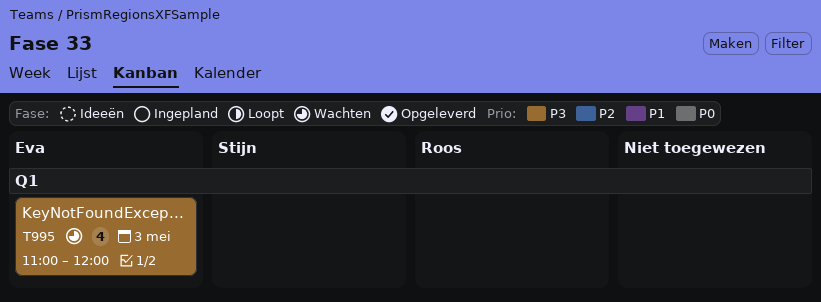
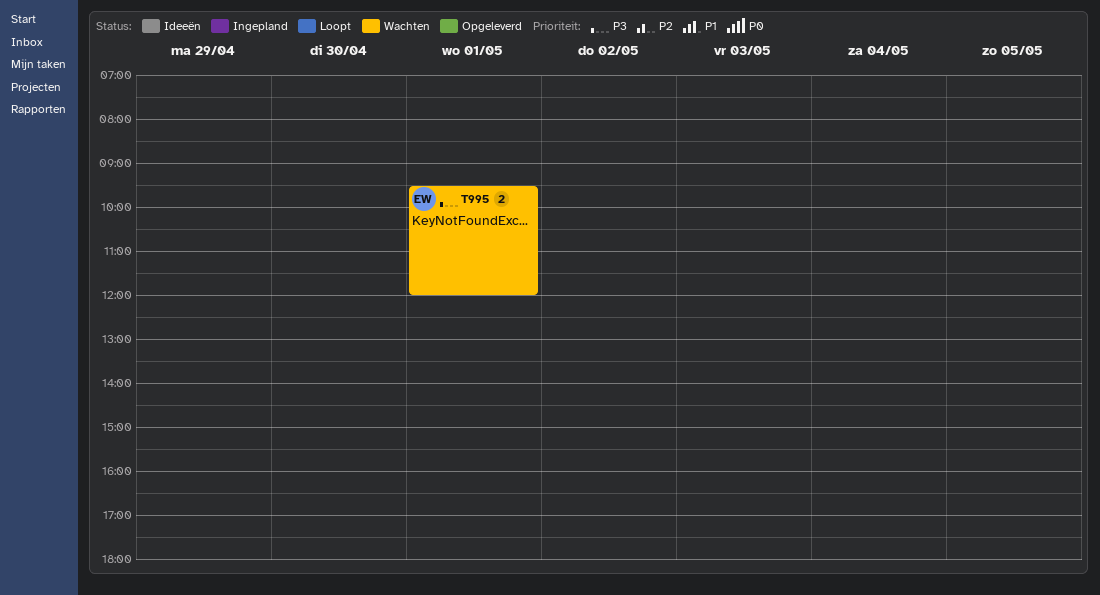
T995, estimate: 4 -> 2
T995, day: May 3 -> May 1
T995, begins: 11:00 -> 09:30

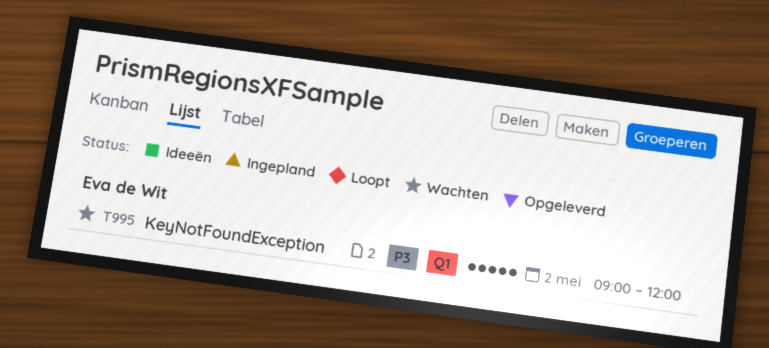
T995, estimate: 2 -> 5
T995, day: May 1 -> May 2
T995, begins: 09:30 -> 09:00

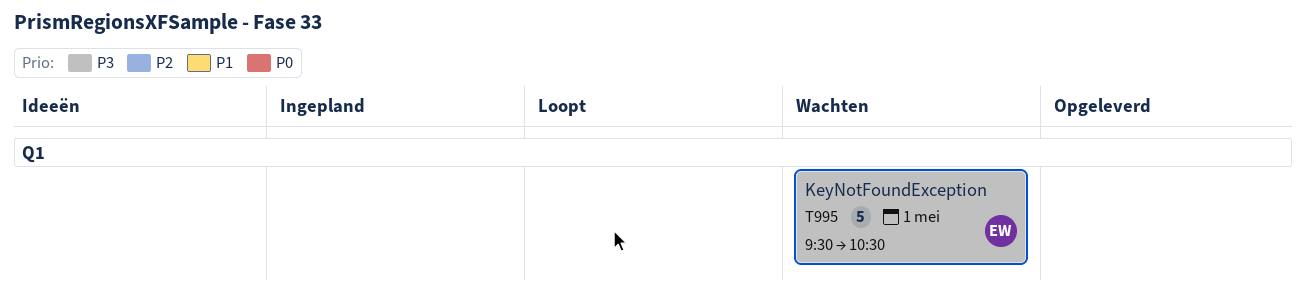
T995, day: May 2 -> May 1
T995, begins: 09:00 -> 09:30
T995, ends: 12:00 -> 10:30

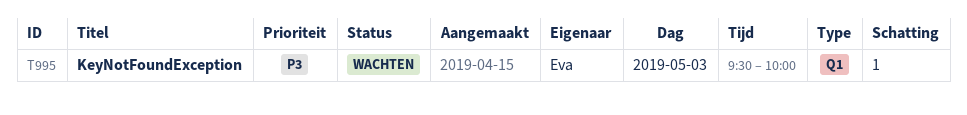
T995, estimate: 5 -> 1
T995, day: May 1 -> May 3
T995, ends: 10:30 -> 10:00

